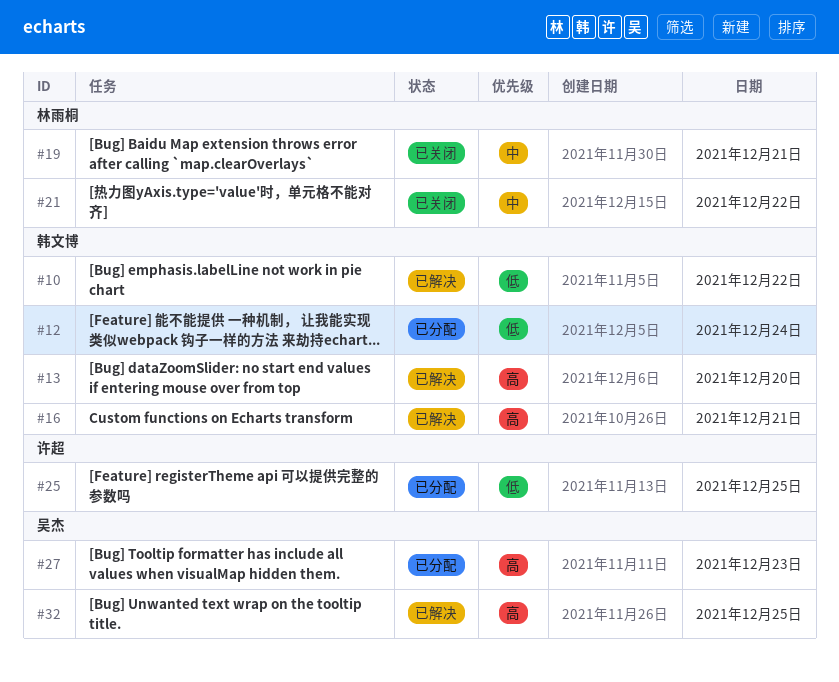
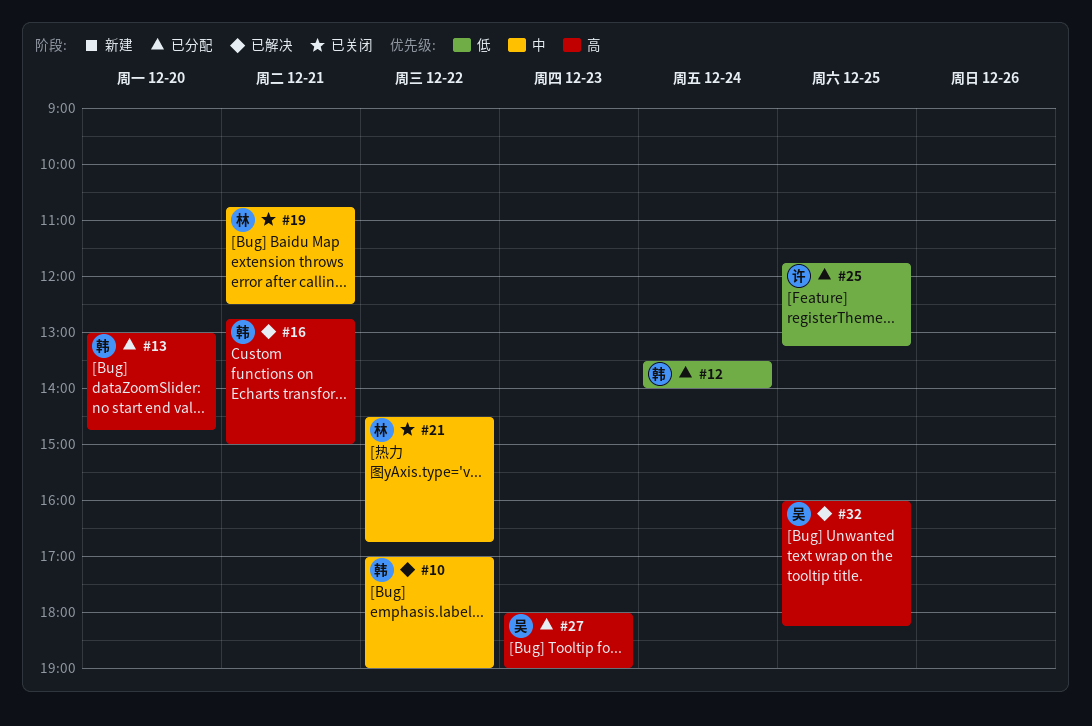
#10, priority: 低 -> 中
#13, status: 已解决 -> 已分配

